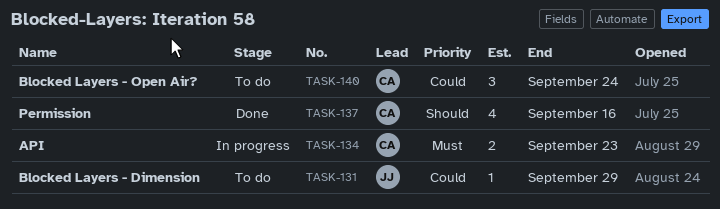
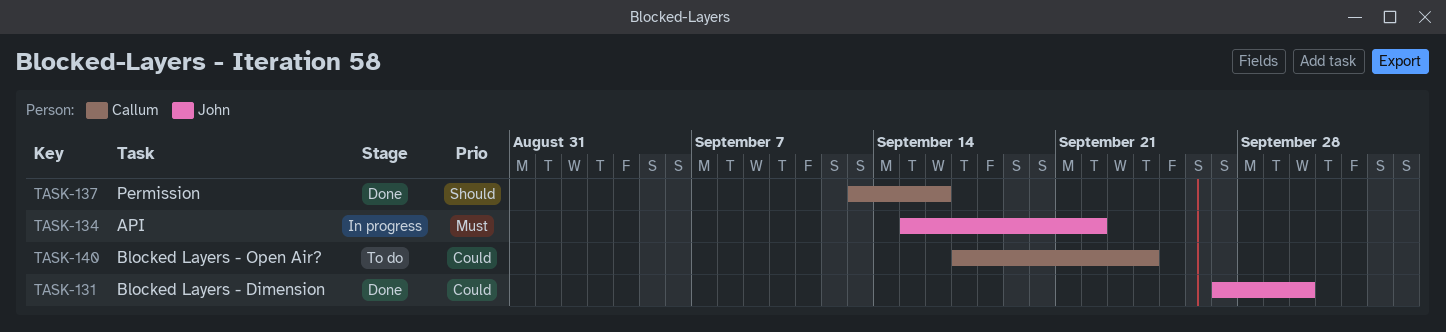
TASK-131, status: To do -> Done
TASK-131, due: Sep 29 -> Sep 30
TASK-134, owner: Callum -> John
TASK-134, due: Sep 23 -> Sep 22

